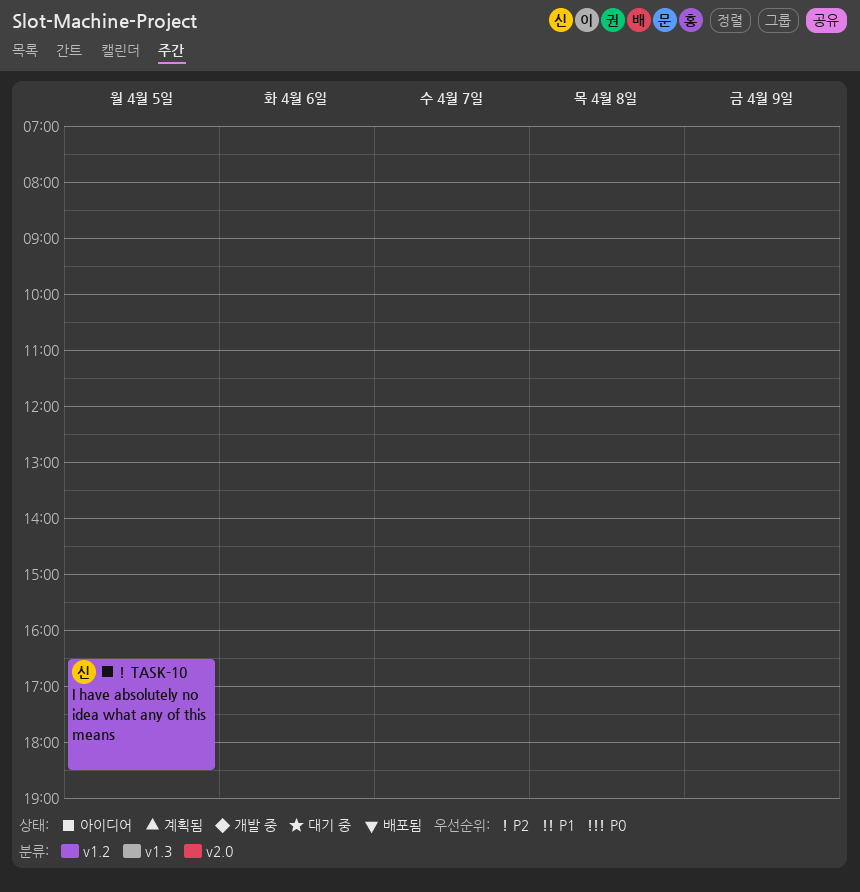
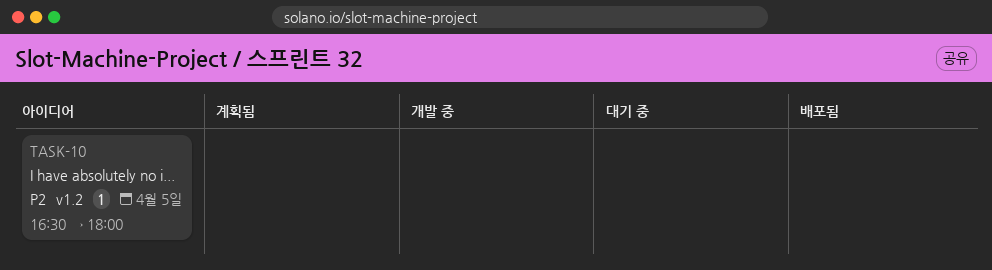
TASK-10, ends: 18:30 -> 18:00

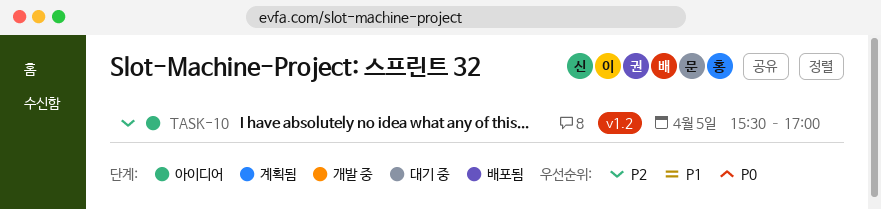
TASK-10, begins: 16:30 -> 15:30
TASK-10, ends: 18:00 -> 17:00

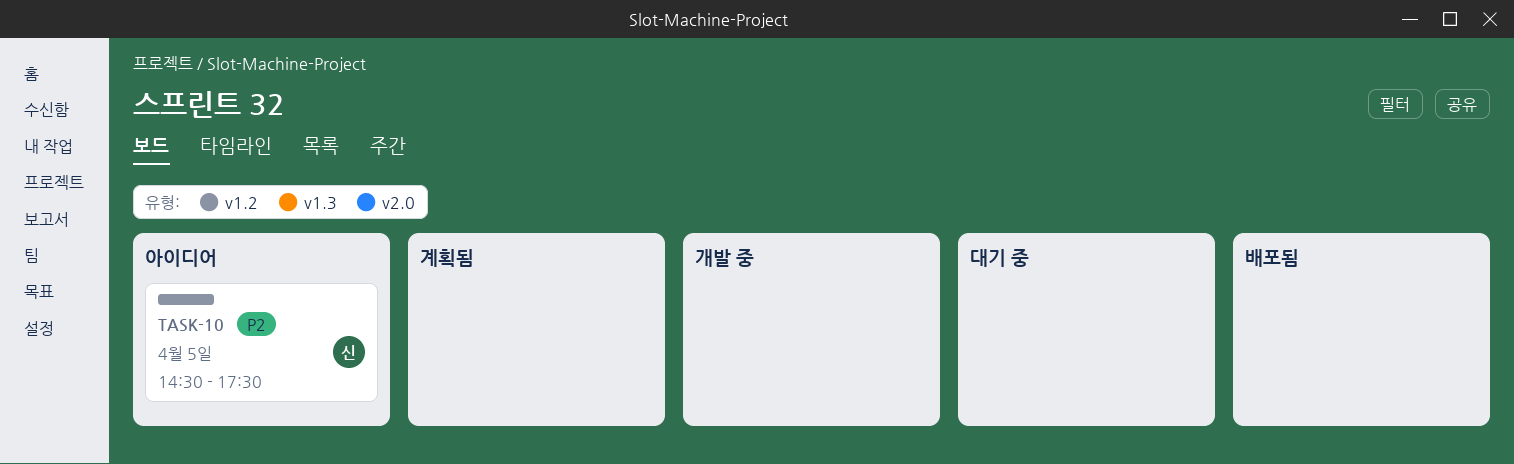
TASK-10, begins: 15:30 -> 14:30
TASK-10, ends: 17:00 -> 17:30

